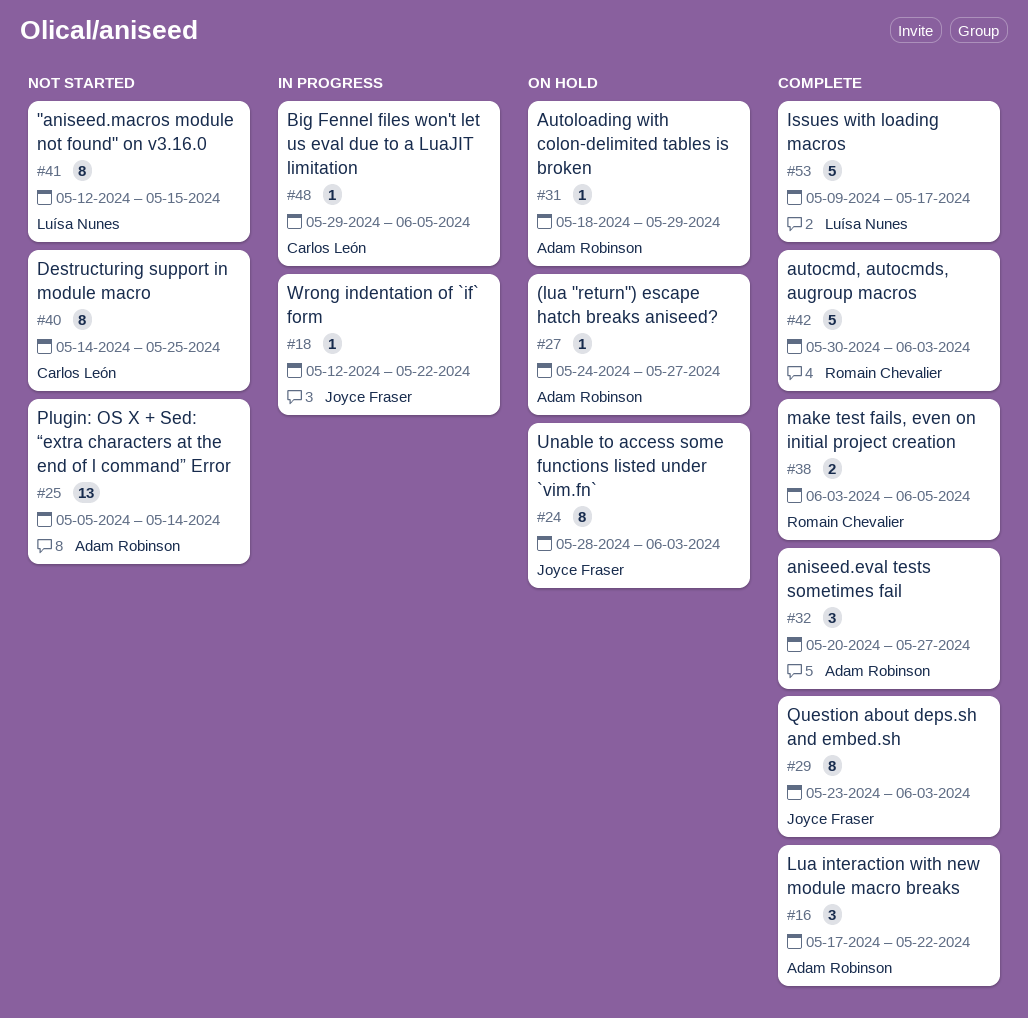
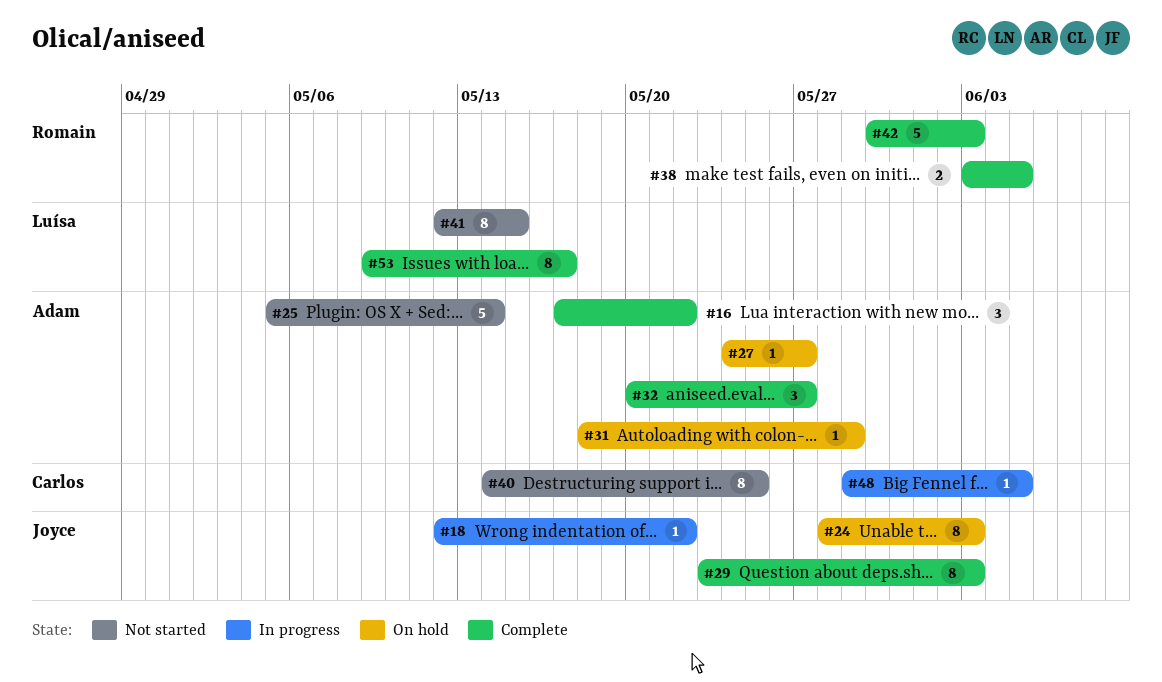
#25, estimate: 13 -> 5
#53, estimate: 5 -> 8

